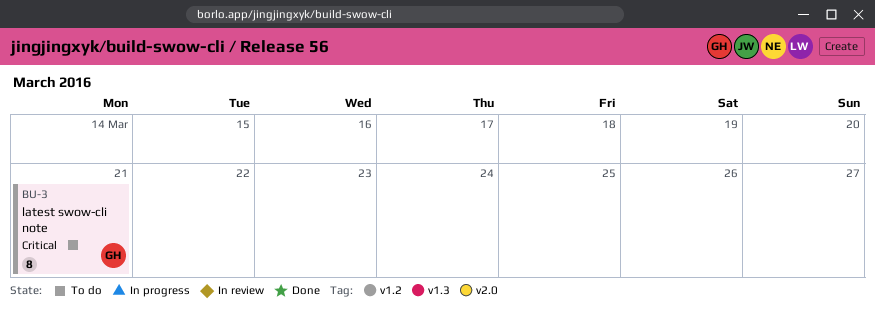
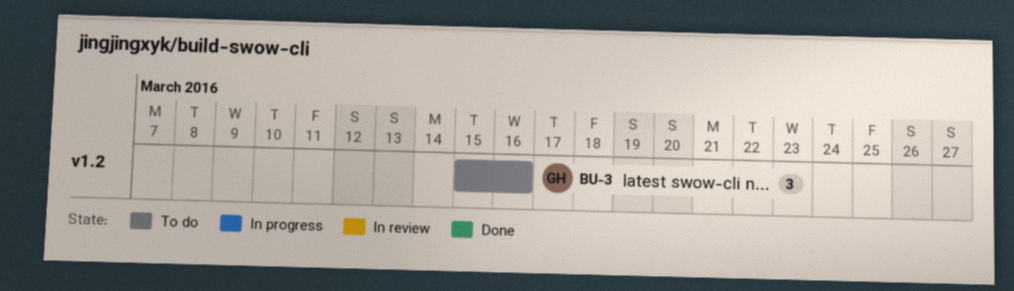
BU-3, estimate: 8 -> 3
BU-3, due: Mar 21 -> Mar 16

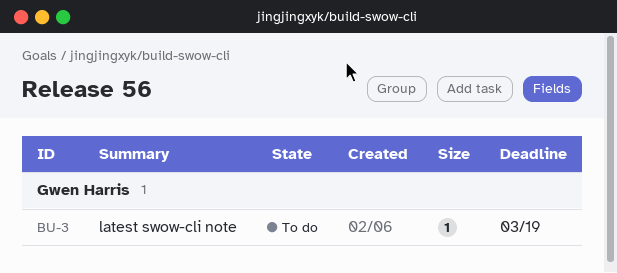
BU-3, estimate: 3 -> 1
BU-3, due: Mar 16 -> Mar 19

